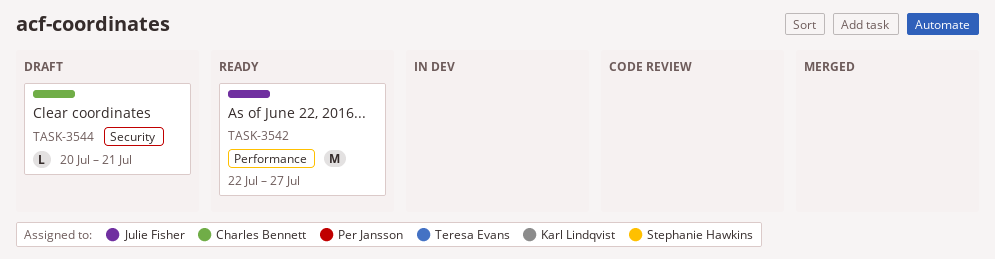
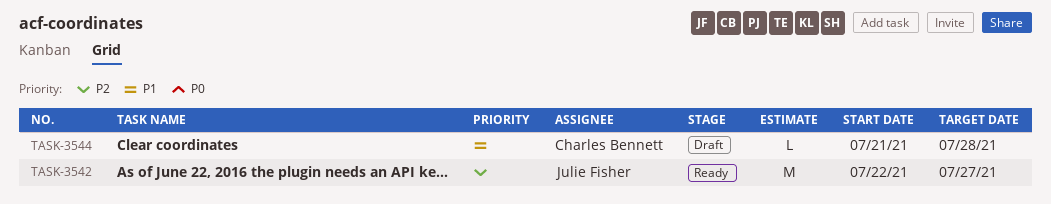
TASK-3544, start: Jul 20 -> Jul 21
TASK-3544, due: Jul 21 -> Jul 28

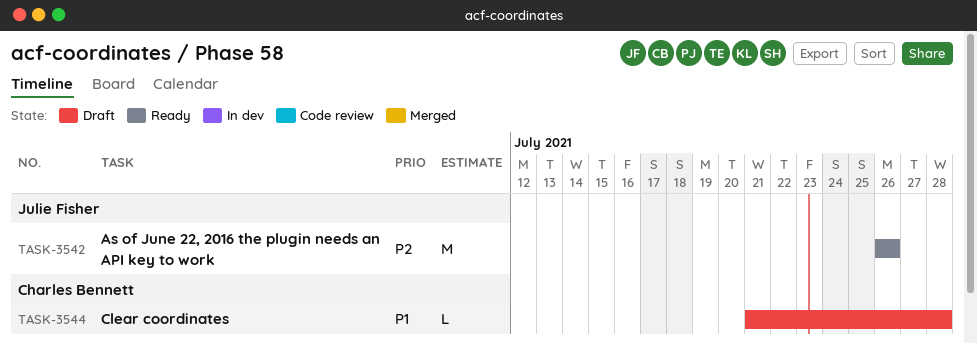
TASK-3542, start: Jul 22 -> Jul 26
TASK-3542, due: Jul 27 -> Jul 26

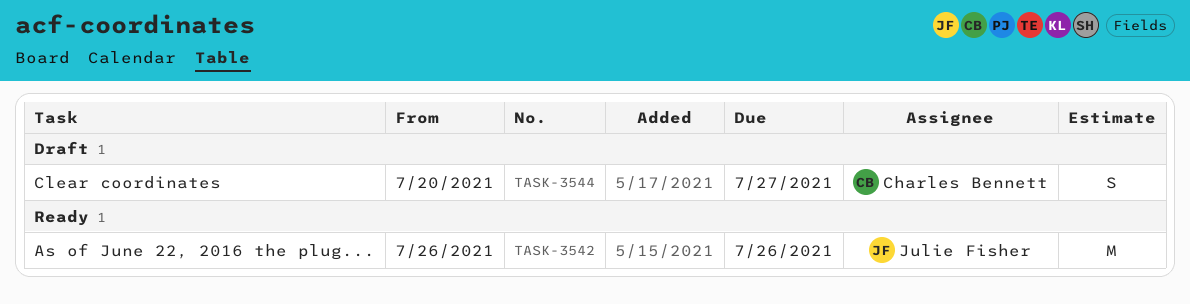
TASK-3544, estimate: L -> S
TASK-3544, start: Jul 21 -> Jul 20
TASK-3544, due: Jul 28 -> Jul 27

